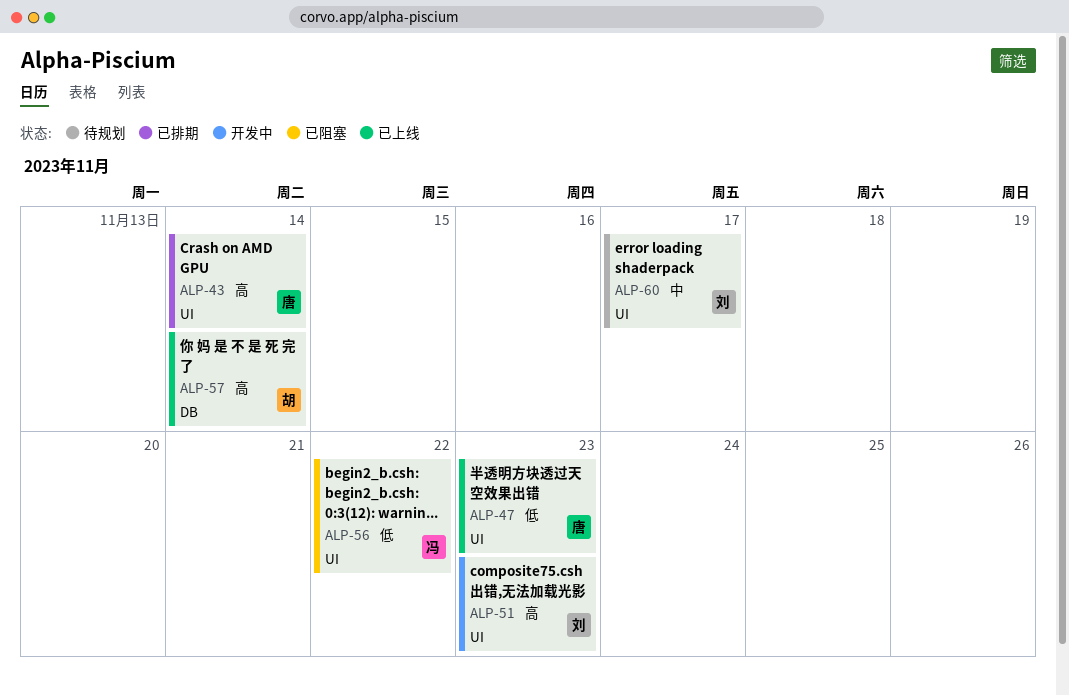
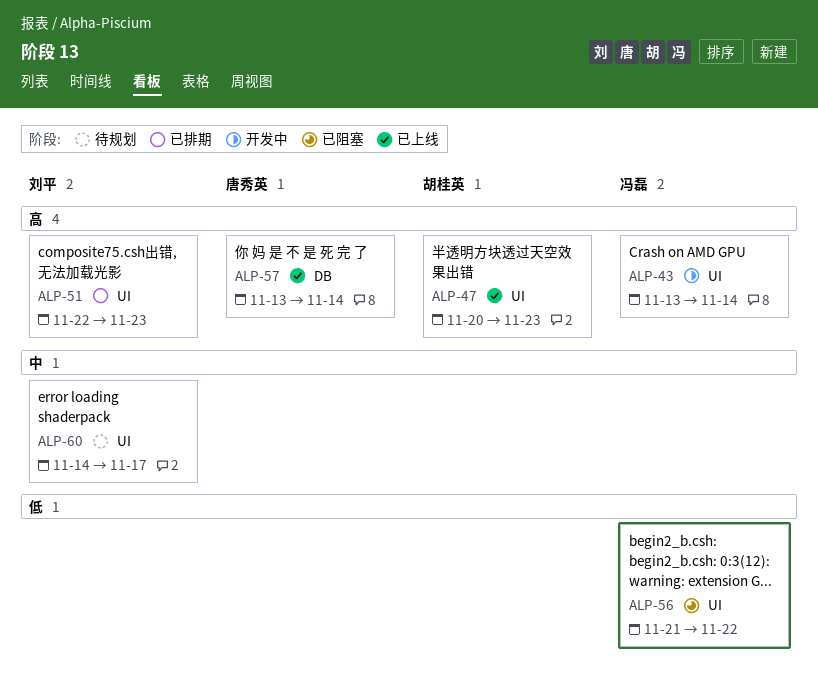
ALP-43, status: 已排期 -> 开发中
ALP-43, owner: 唐秀英 -> 冯磊
ALP-47, owner: 唐秀英 -> 胡桂英
ALP-47, priority: 低 -> 高
ALP-51, status: 开发中 -> 已排期
ALP-57, owner: 胡桂英 -> 唐秀英

